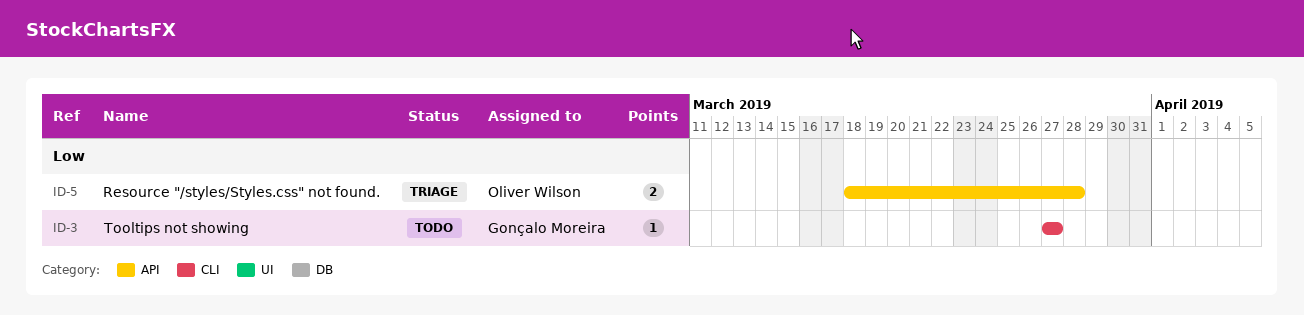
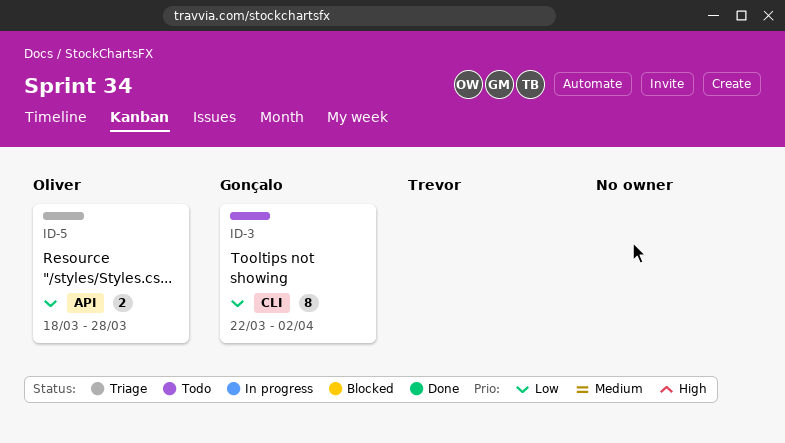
ID-3, estimate: 1 -> 8
ID-3, start: Mar 27 -> Mar 22
ID-3, due: Mar 27 -> Apr 2

